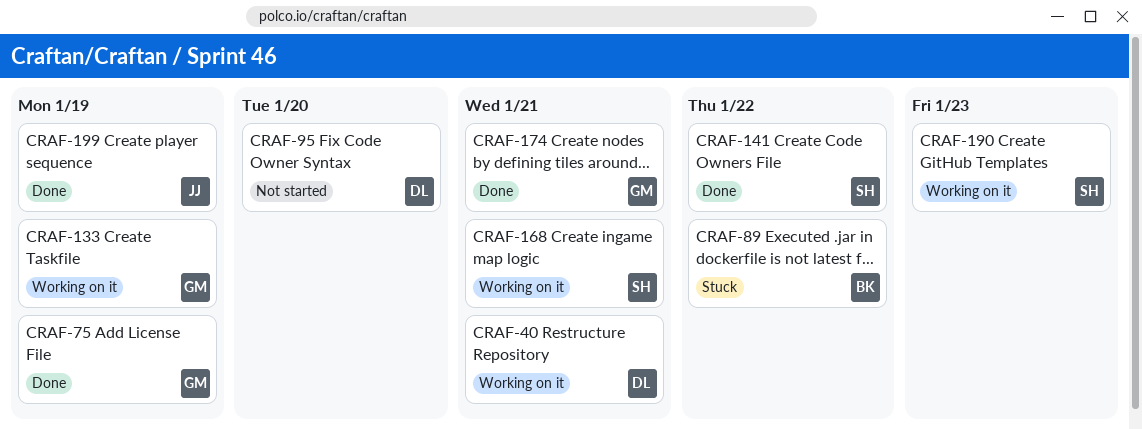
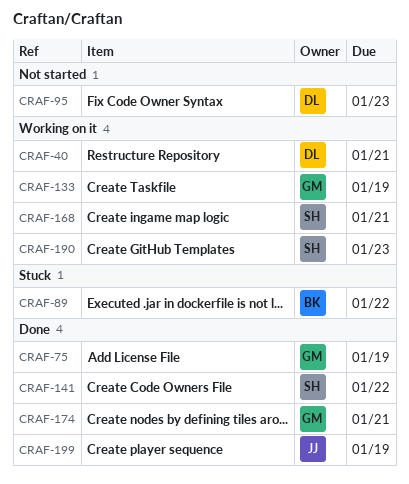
CRAF-95, due: Jan 20 -> Jan 23

